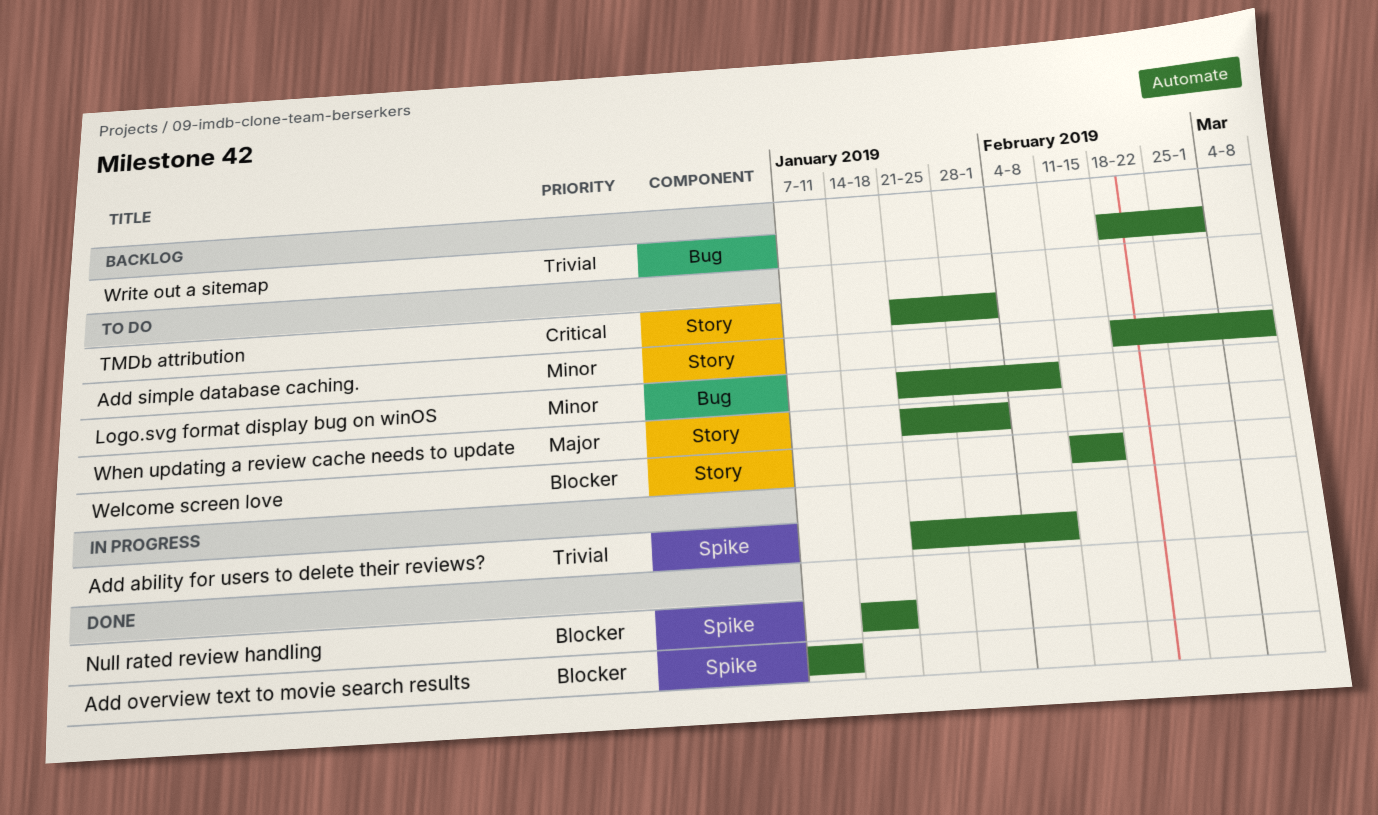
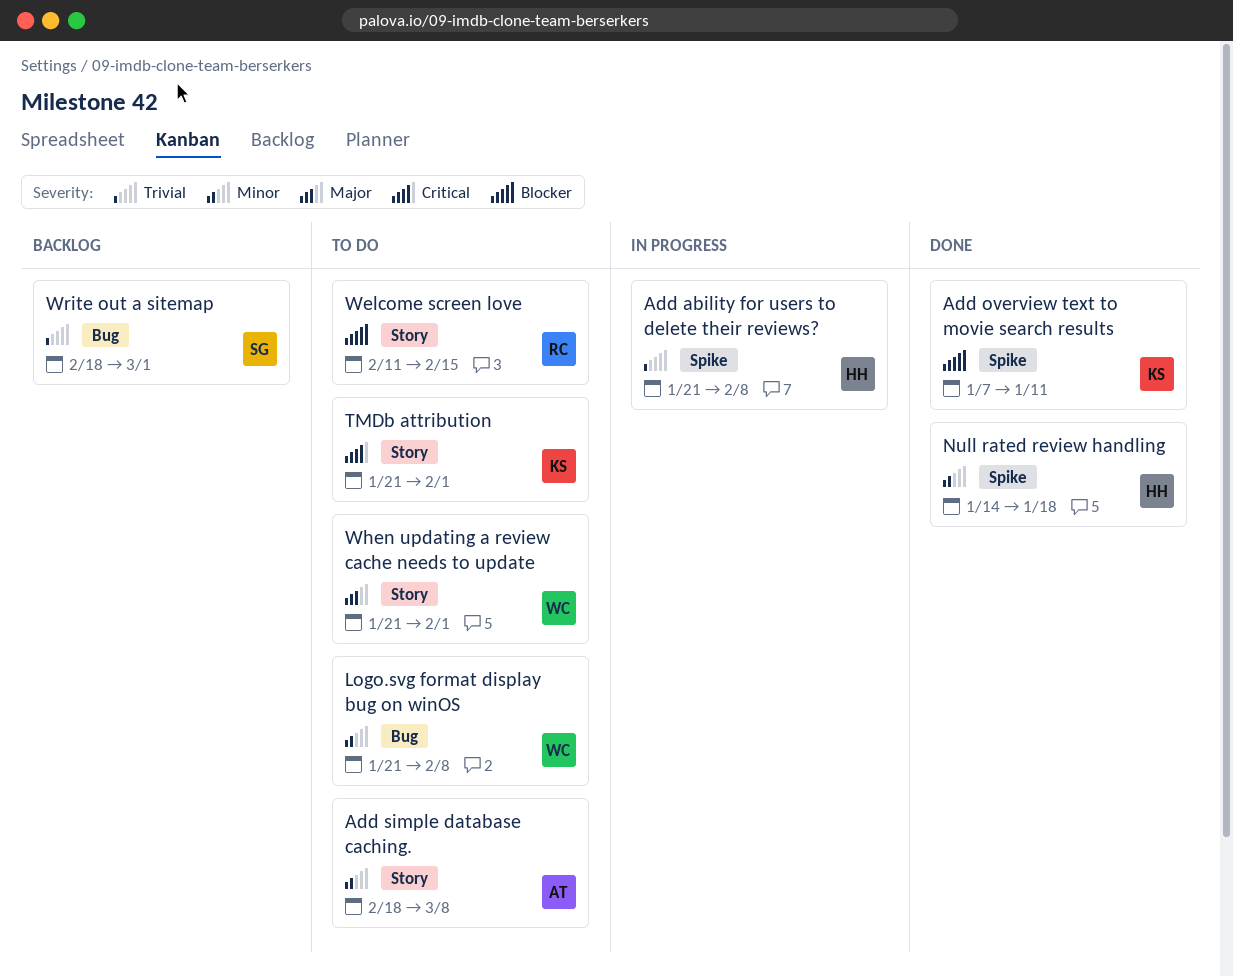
Null rated review handling, priority: Blocker -> Minor

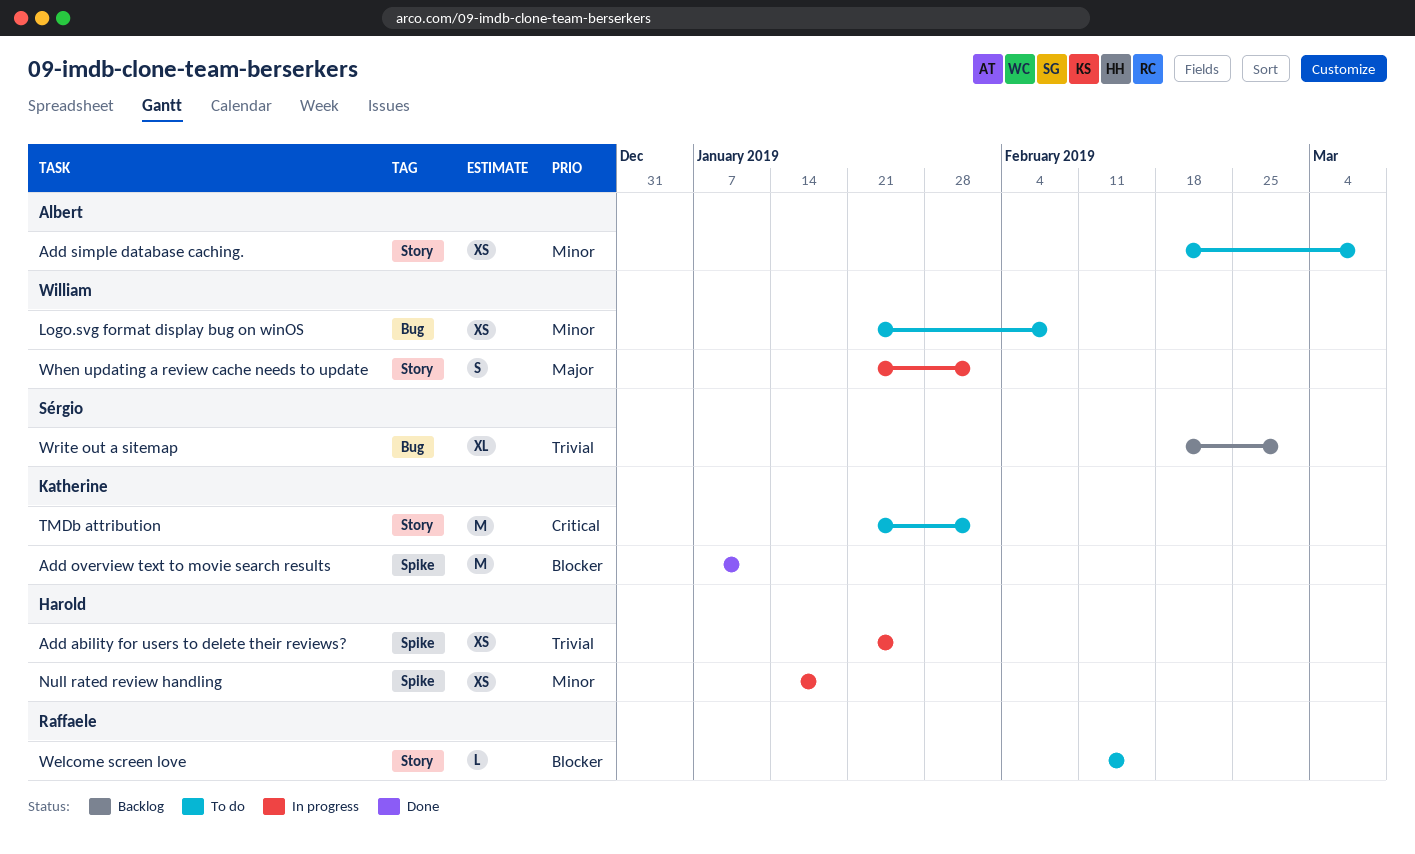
Add ability for users to delete their reviews?, due: Feb 8 -> Jan 25
Null rated review handling, status: Done -> In progress
When updating a review cache needs to update, status: To do -> In progress

